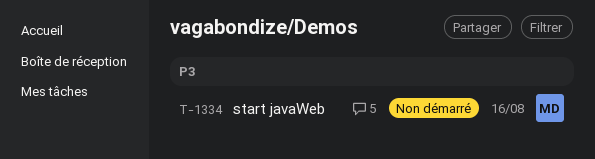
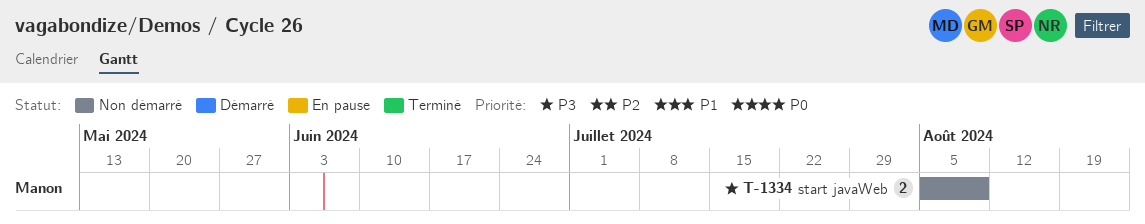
T-1334, due: Aug 16 -> Aug 9

